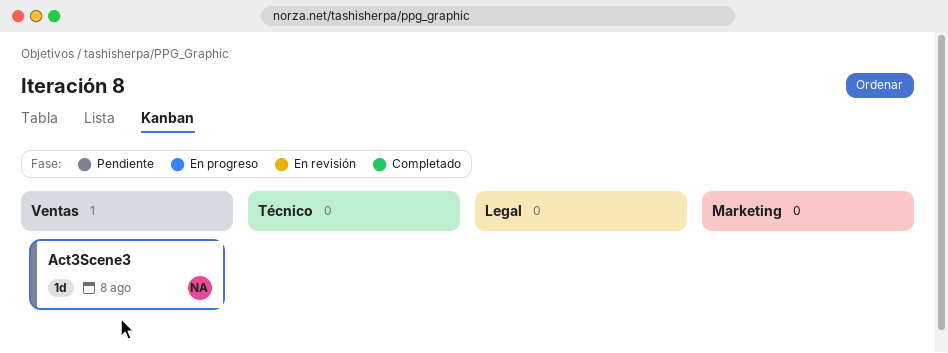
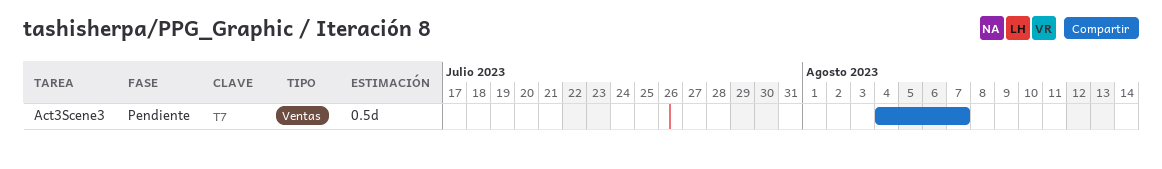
Act3Scene3, estimate: 1d -> 0.5d
Act3Scene3, due: Aug 8 -> Aug 7

